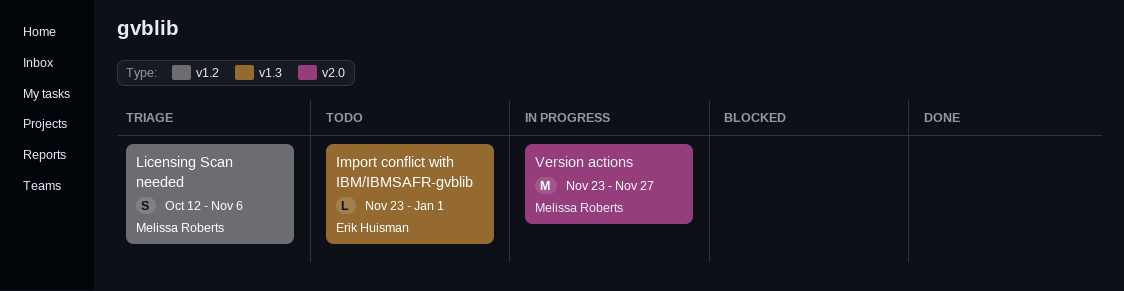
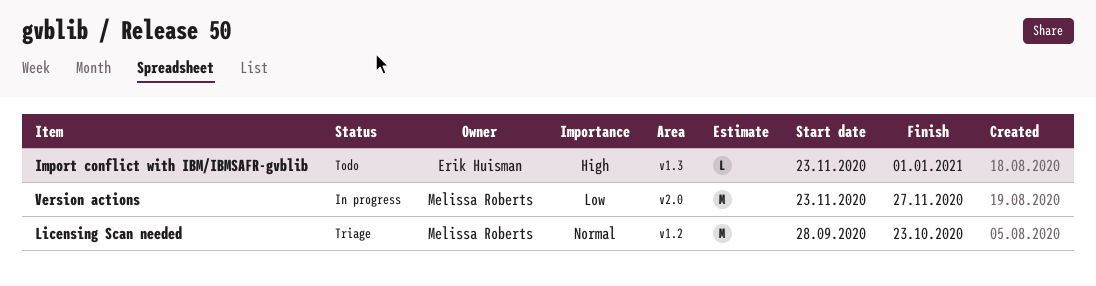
Licensing Scan needed, estimate: S -> M
Licensing Scan needed, start: Oct 12 -> Sep 28
Licensing Scan needed, due: Nov 6 -> Oct 23

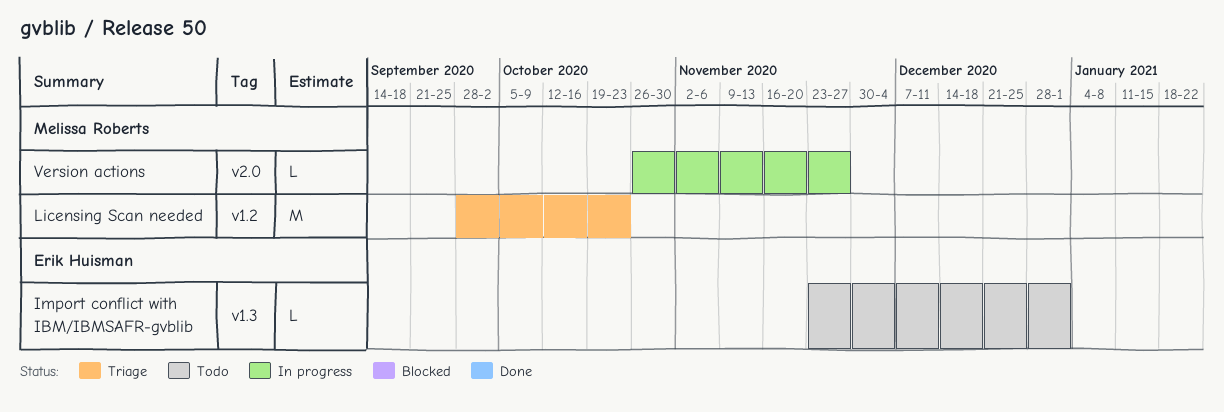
Version actions, estimate: M -> L
Version actions, start: Nov 23 -> Oct 26

